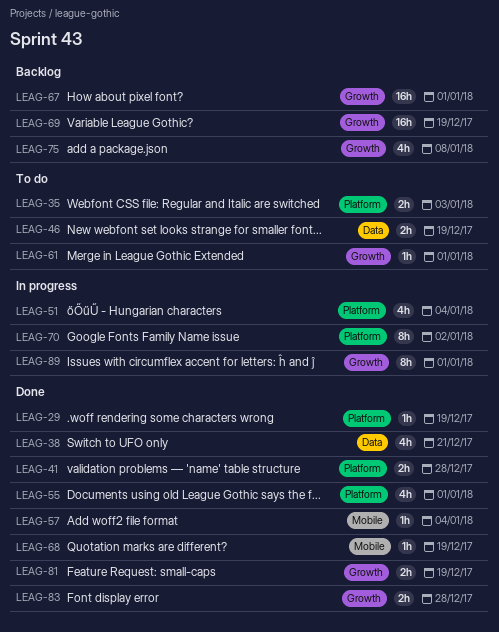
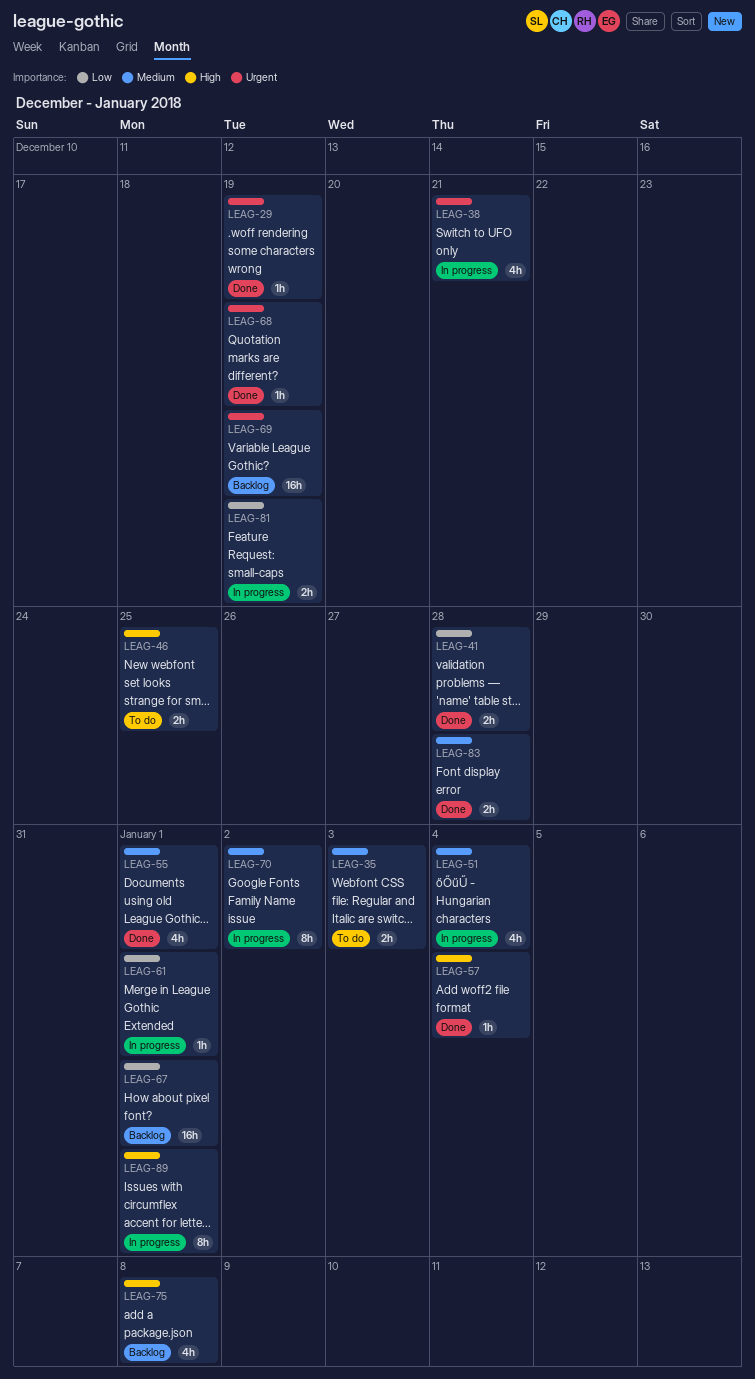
LEAG-38, status: Done -> In progress
LEAG-46, due: Dec 19 -> Dec 25
LEAG-61, status: To do -> In progress
LEAG-81, status: Done -> In progress

